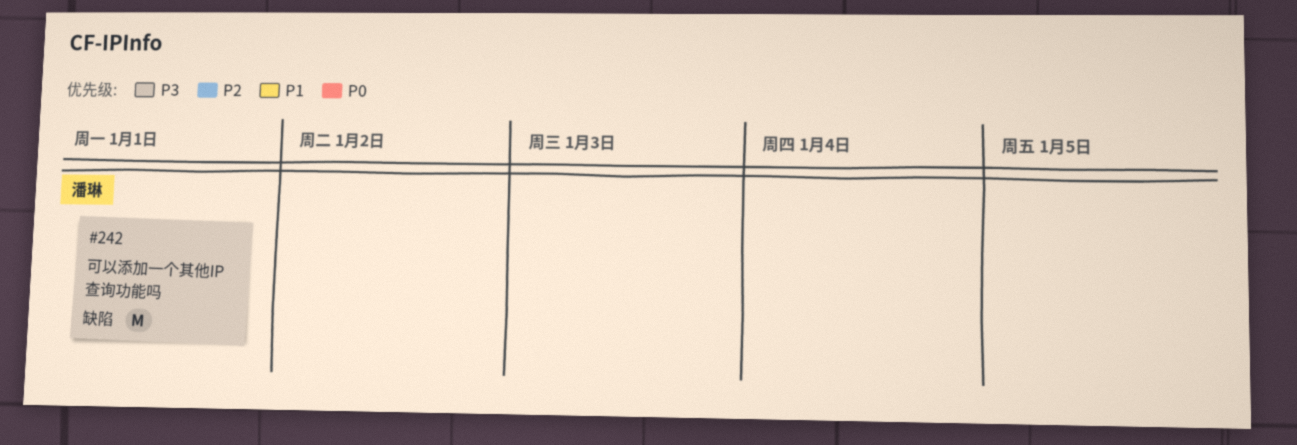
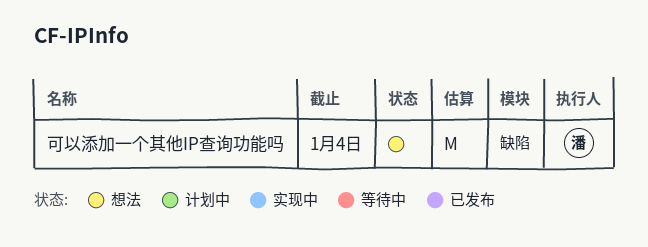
可以添加一个其他IP查询功能吗, due: Jan 1 -> Jan 4

